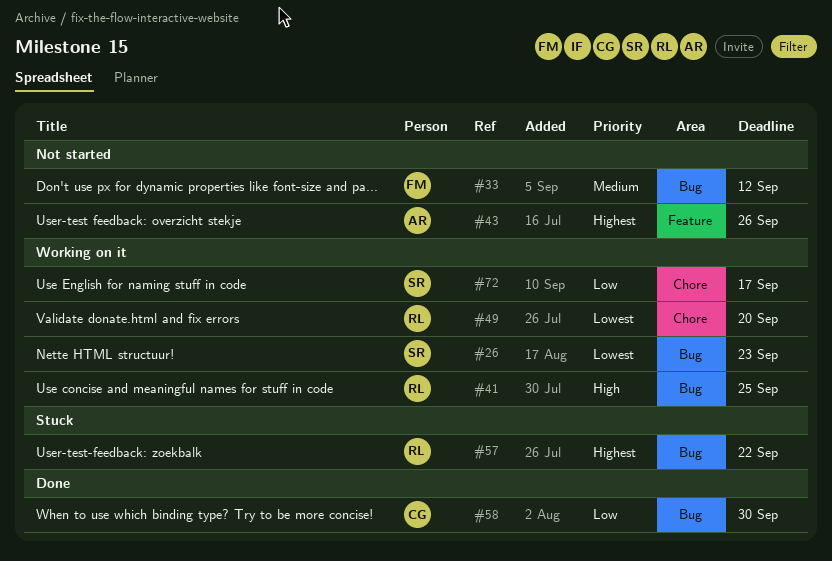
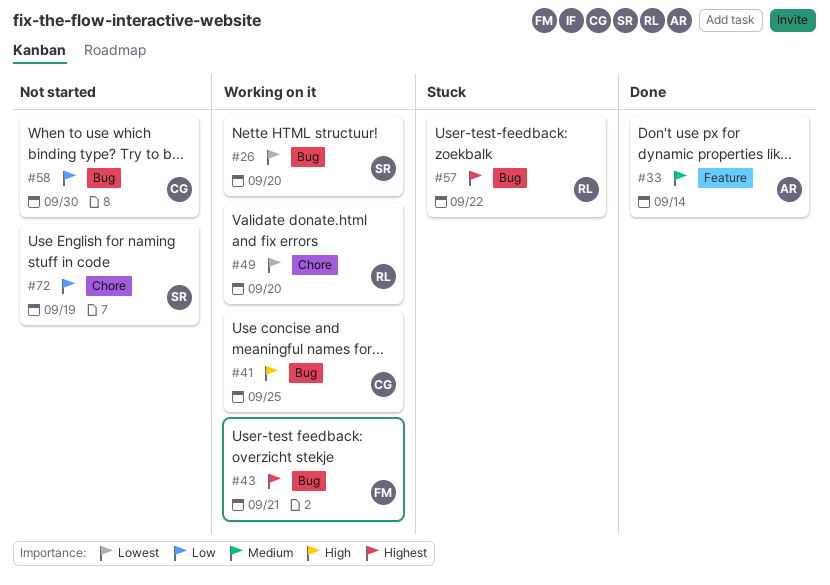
#26, due: Sep 23 -> Sep 20
#33, status: Not started -> Done
#33, owner: FM -> AR
#33, label: Bug -> Feature
#33, due: Sep 12 -> Sep 14
#41, owner: RL -> CG
#43, status: Not started -> Working on it
#43, owner: AR -> FM
#43, label: Feature -> Bug
#43, due: Sep 26 -> Sep 21
#58, status: Done -> Not started
#72, status: Working on it -> Not started
#72, due: Sep 17 -> Sep 19

